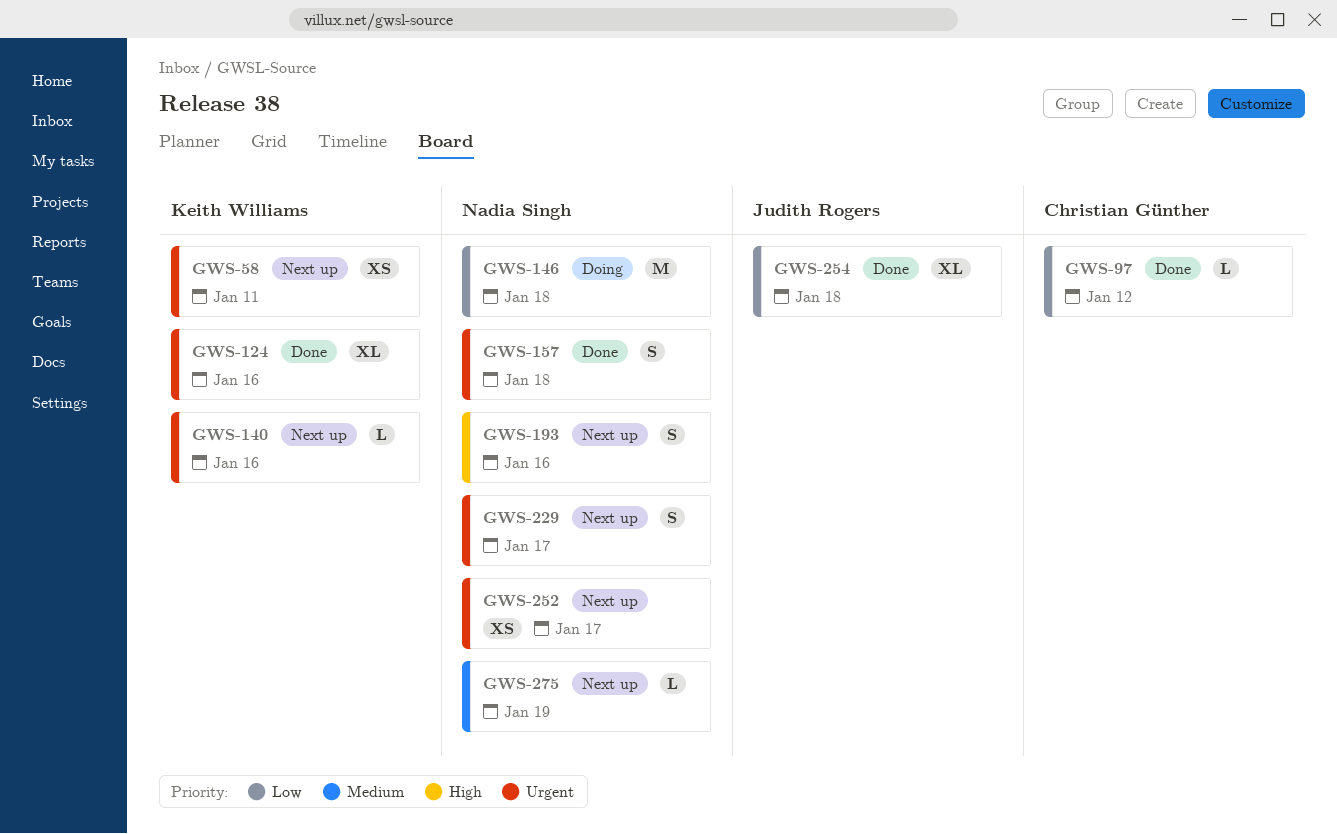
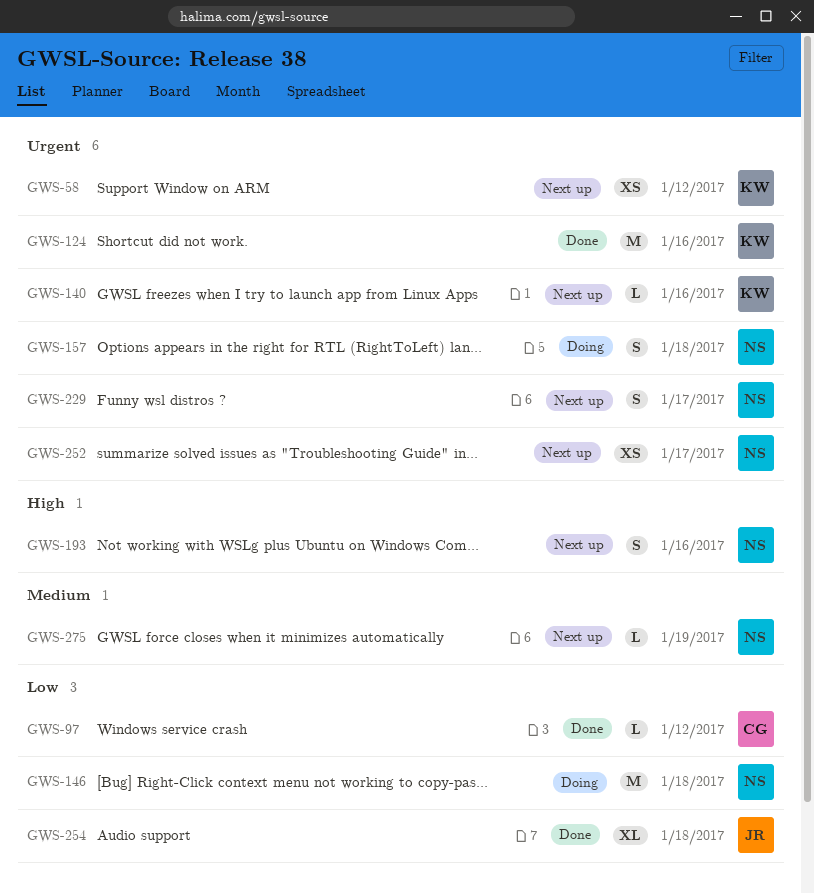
GWS-58, due: Jan 11 -> Jan 12
GWS-124, estimate: XL -> M
GWS-157, status: Done -> Doing

